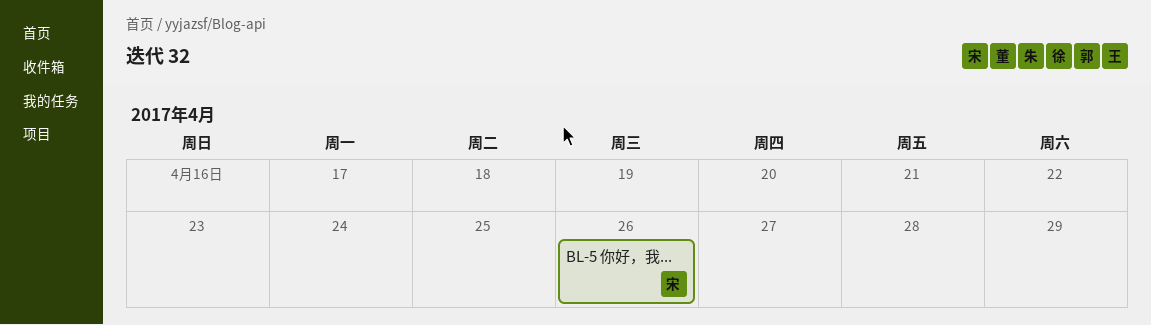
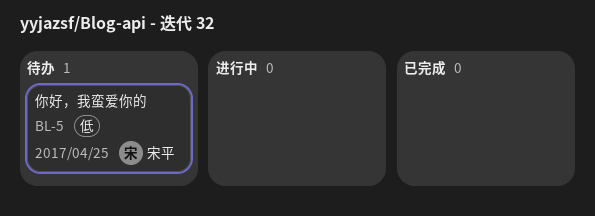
BL-5, due: Apr 26 -> Apr 25

